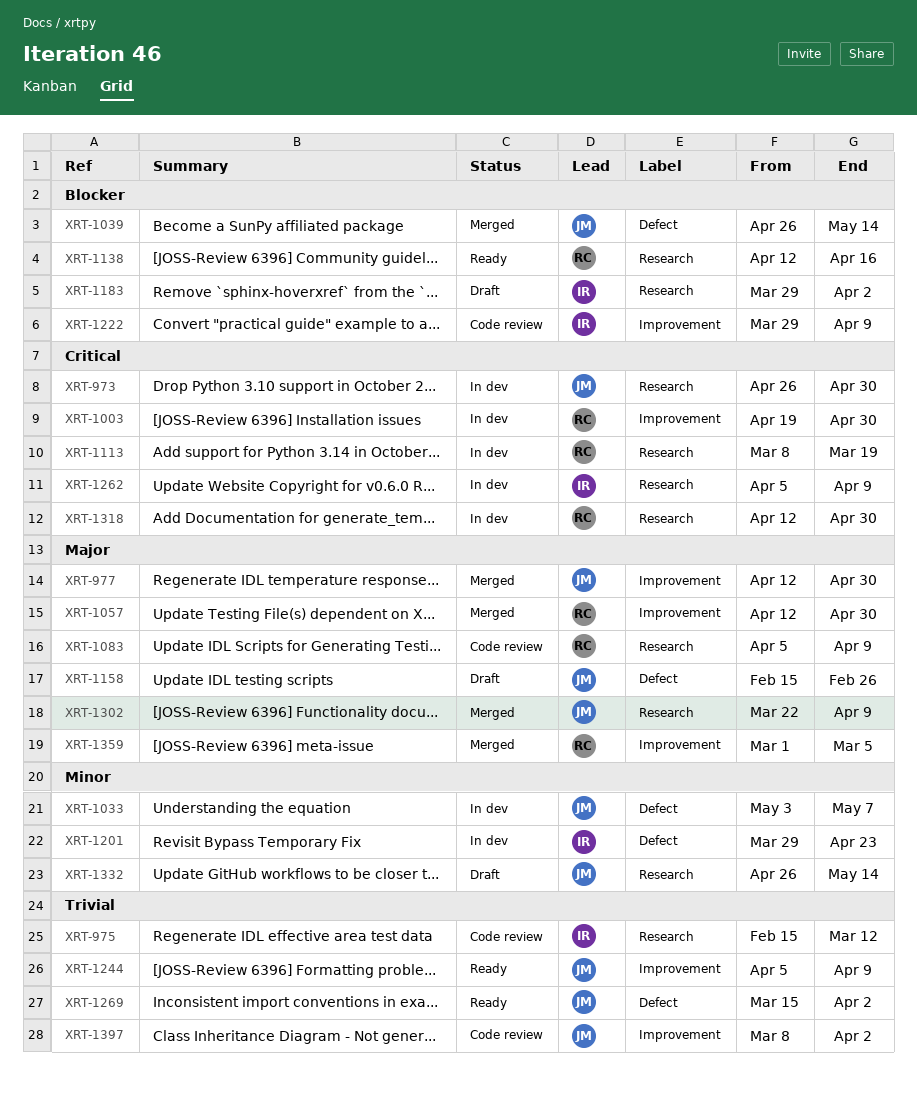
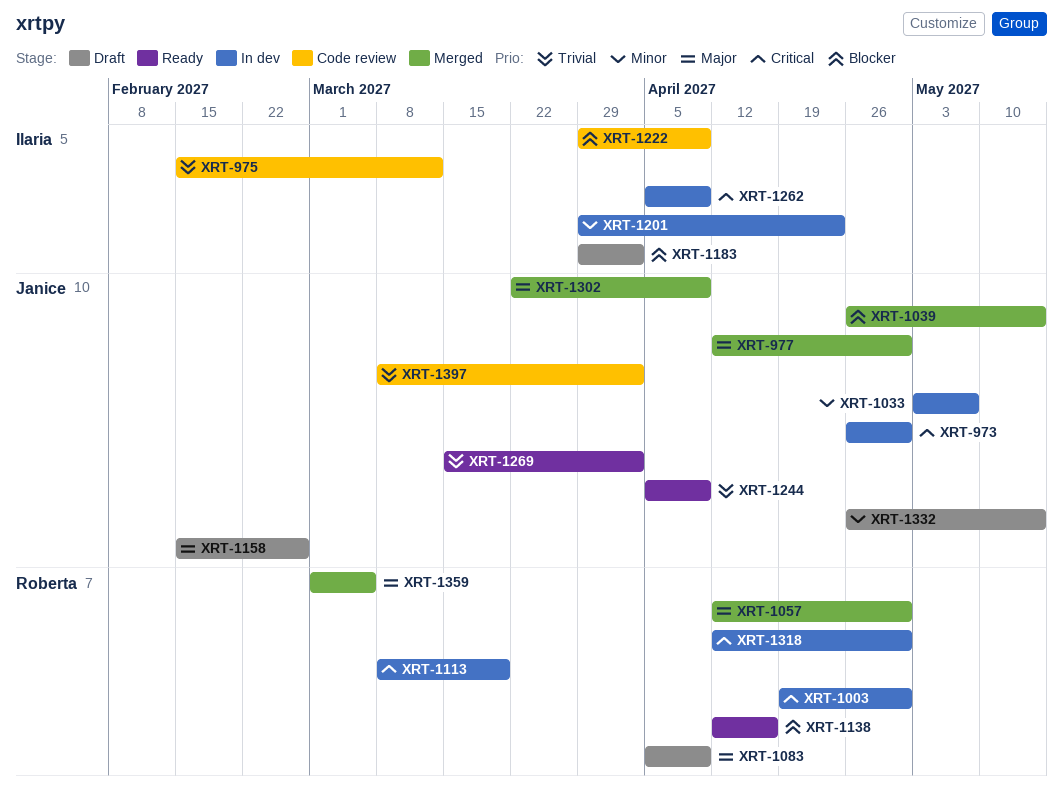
XRT-1083, status: Code review -> Draft

